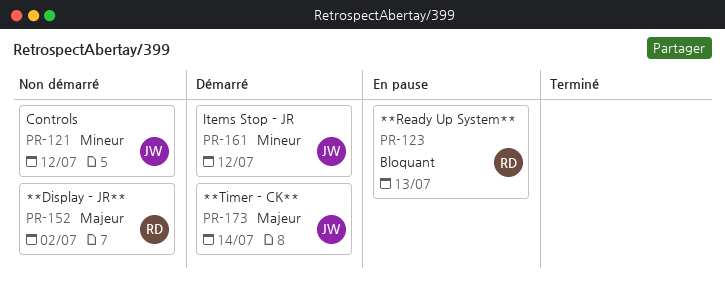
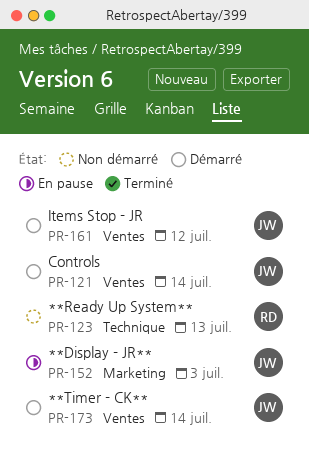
PR-121, status: Non démarré -> Démarré
PR-121, due: Jul 12 -> Jul 14
PR-123, status: En pause -> Non démarré
PR-152, status: Non démarré -> En pause
PR-152, owner: RD -> JW
PR-152, due: Jul 2 -> Jul 3

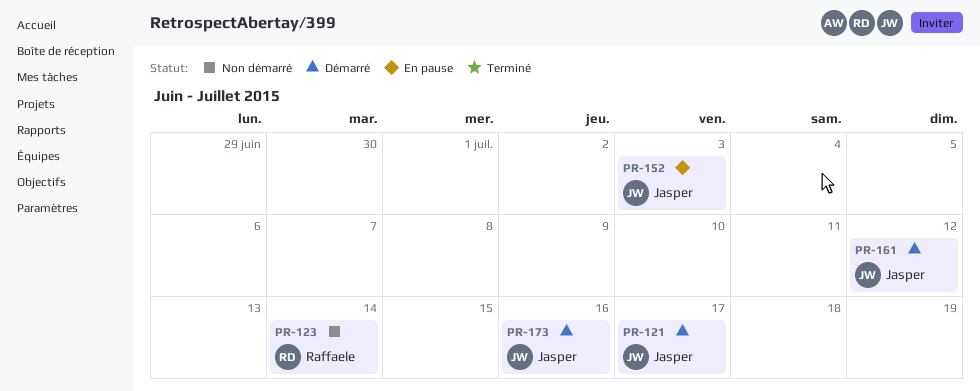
PR-121, due: Jul 14 -> Jul 17
PR-123, due: Jul 13 -> Jul 14
PR-173, due: Jul 14 -> Jul 16

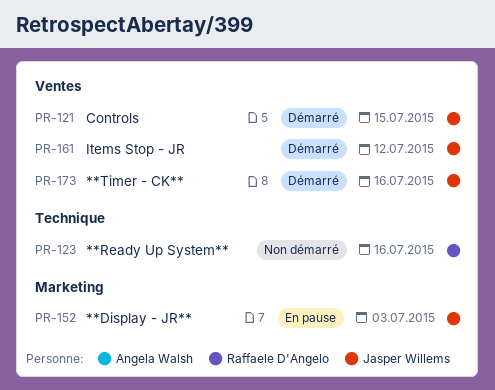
PR-121, due: Jul 17 -> Jul 15
PR-123, due: Jul 14 -> Jul 16

